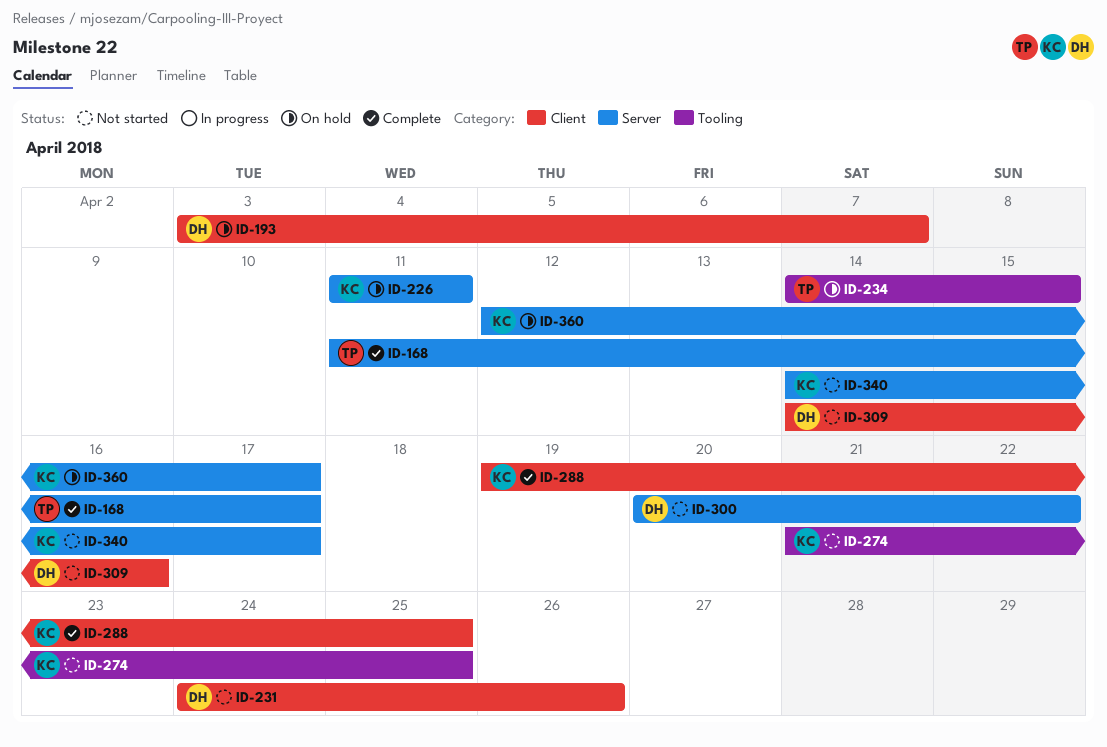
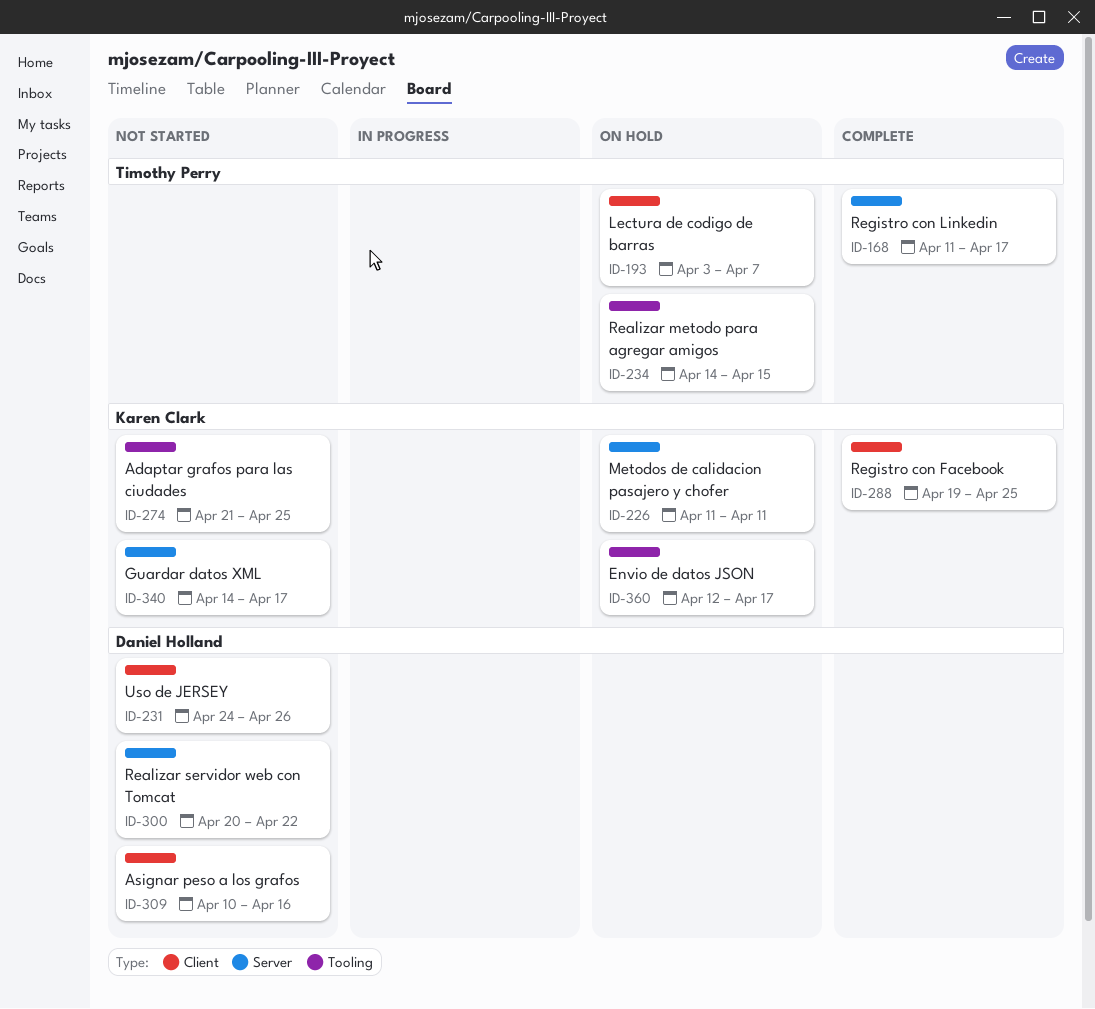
ID-193, owner: Daniel Holland -> Timothy Perry
ID-309, start: Apr 14 -> Apr 10
ID-360, label: Server -> Tooling

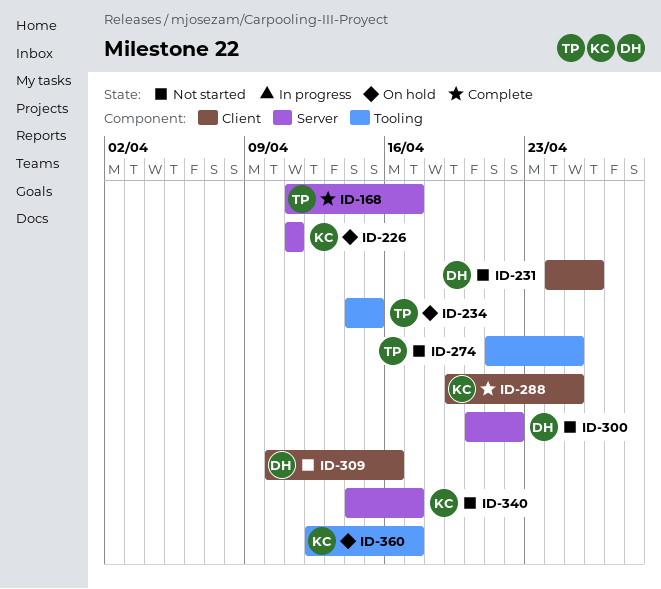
ID-193: present -> none
ID-274, owner: Karen Clark -> Timothy Perry

